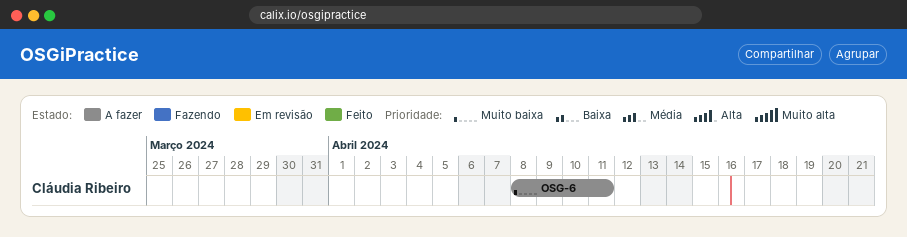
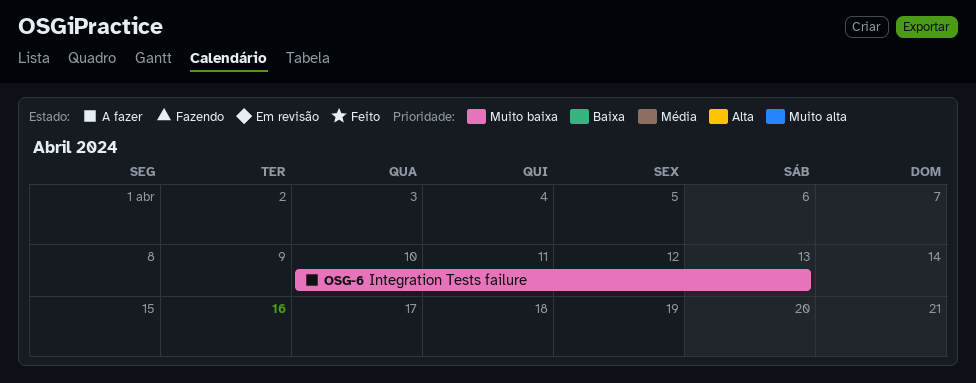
OSG-6, start: Apr 8 -> Apr 10
OSG-6, due: Apr 11 -> Apr 13

